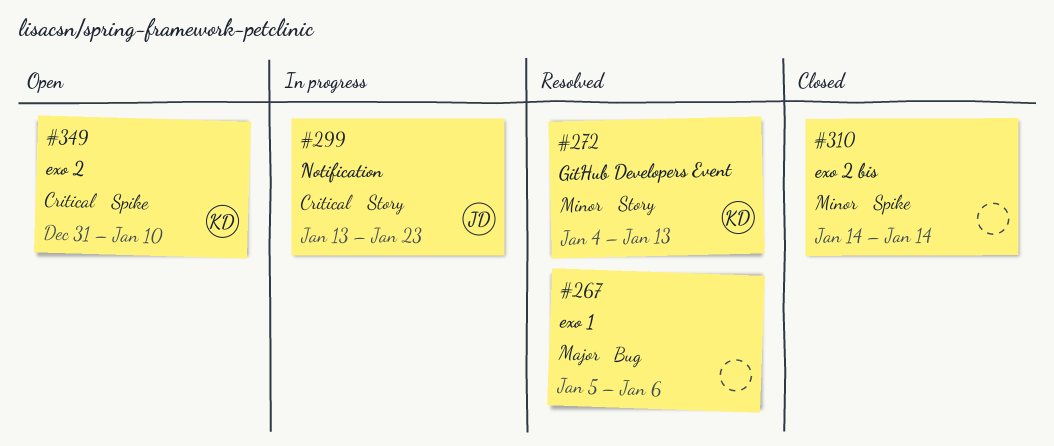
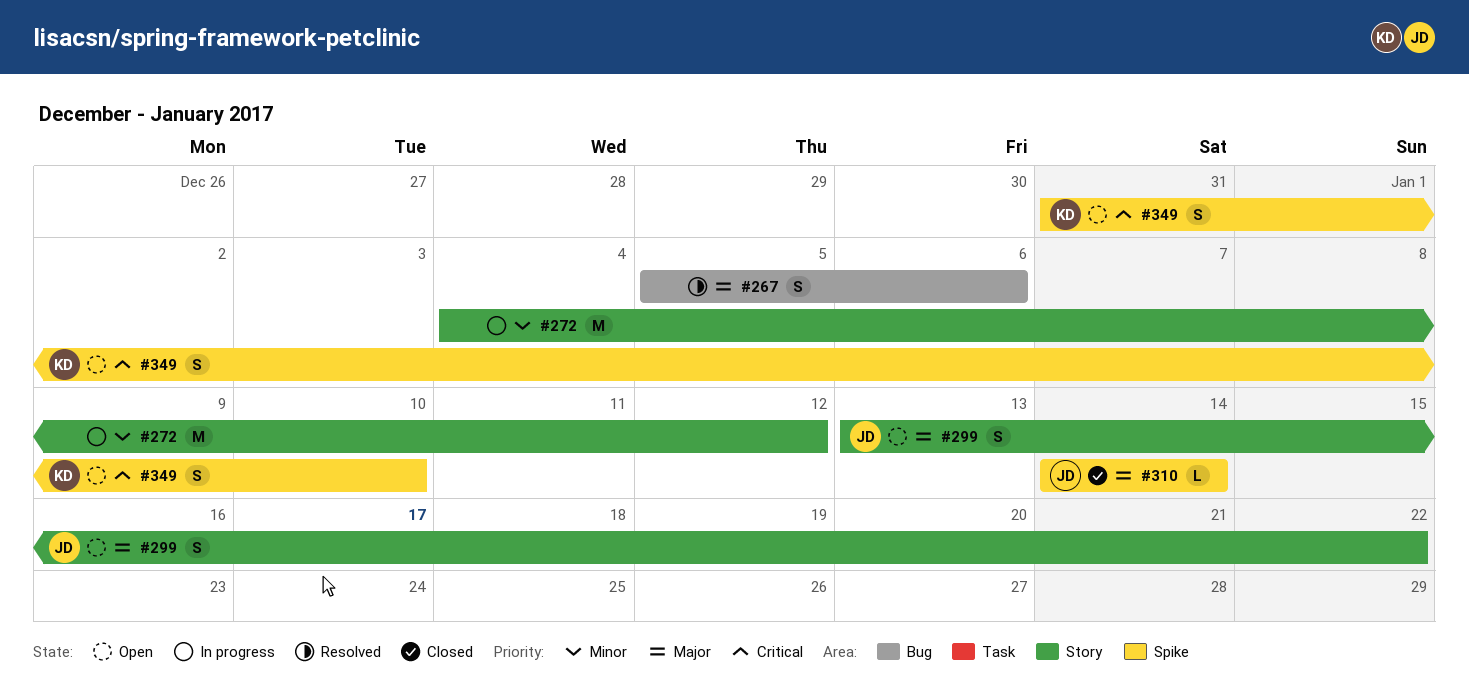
#272, status: Resolved -> In progress
#272, owner: KD -> none
#272, due: Jan 13 -> Jan 12
#299, status: In progress -> Open
#299, priority: Critical -> Major
#299, due: Jan 23 -> Jan 22
#310, owner: none -> JD
#310, priority: Minor -> Major

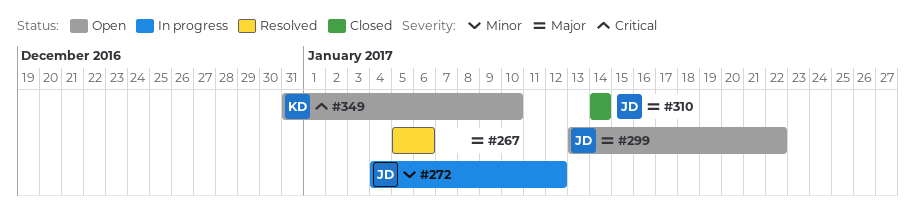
#272, owner: none -> JD

